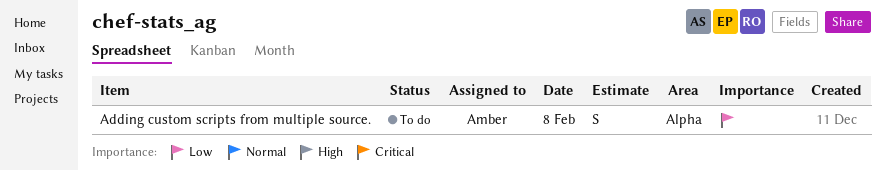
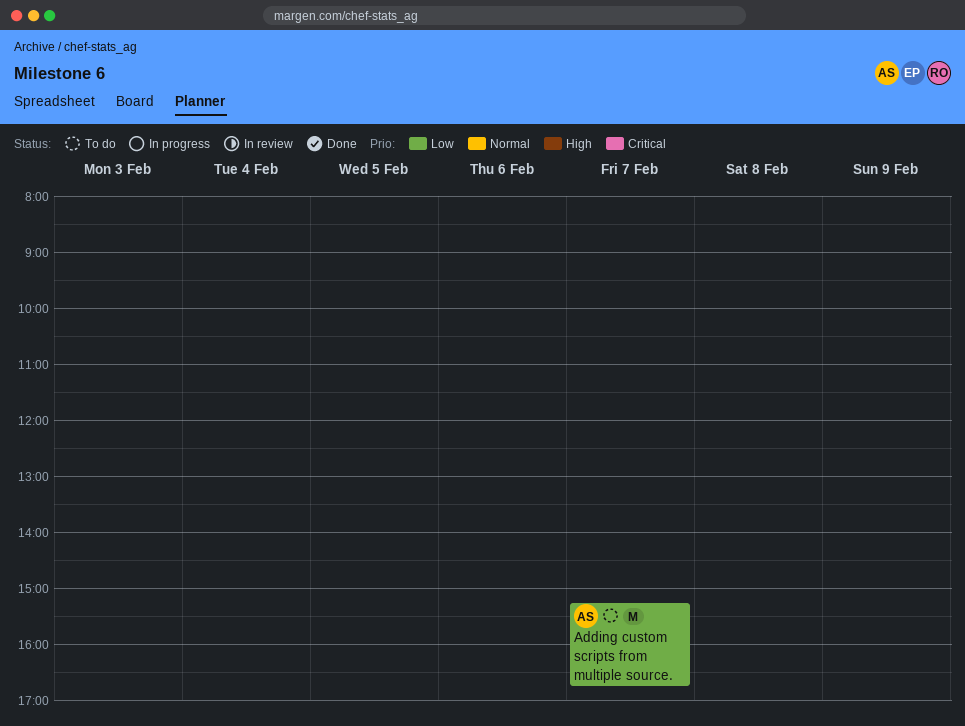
Adding custom scripts from multiple source., estimate: S -> M
Adding custom scripts from multiple source., day: Feb 8 -> Feb 7

